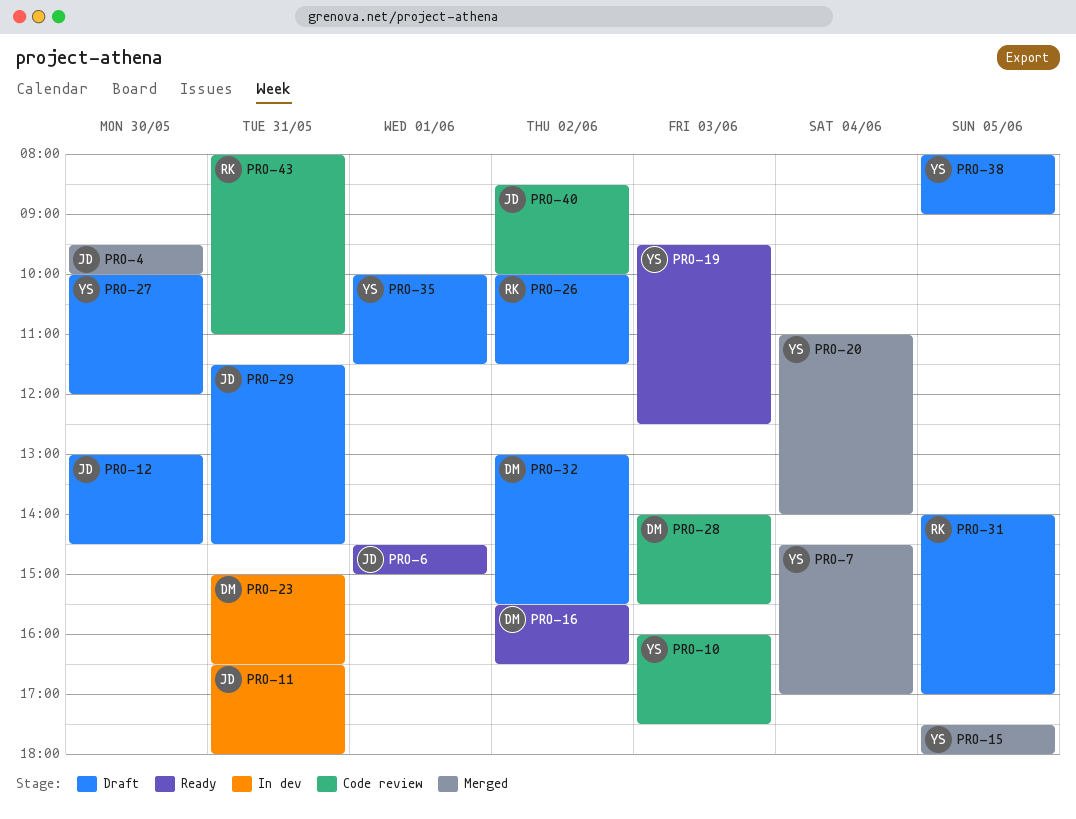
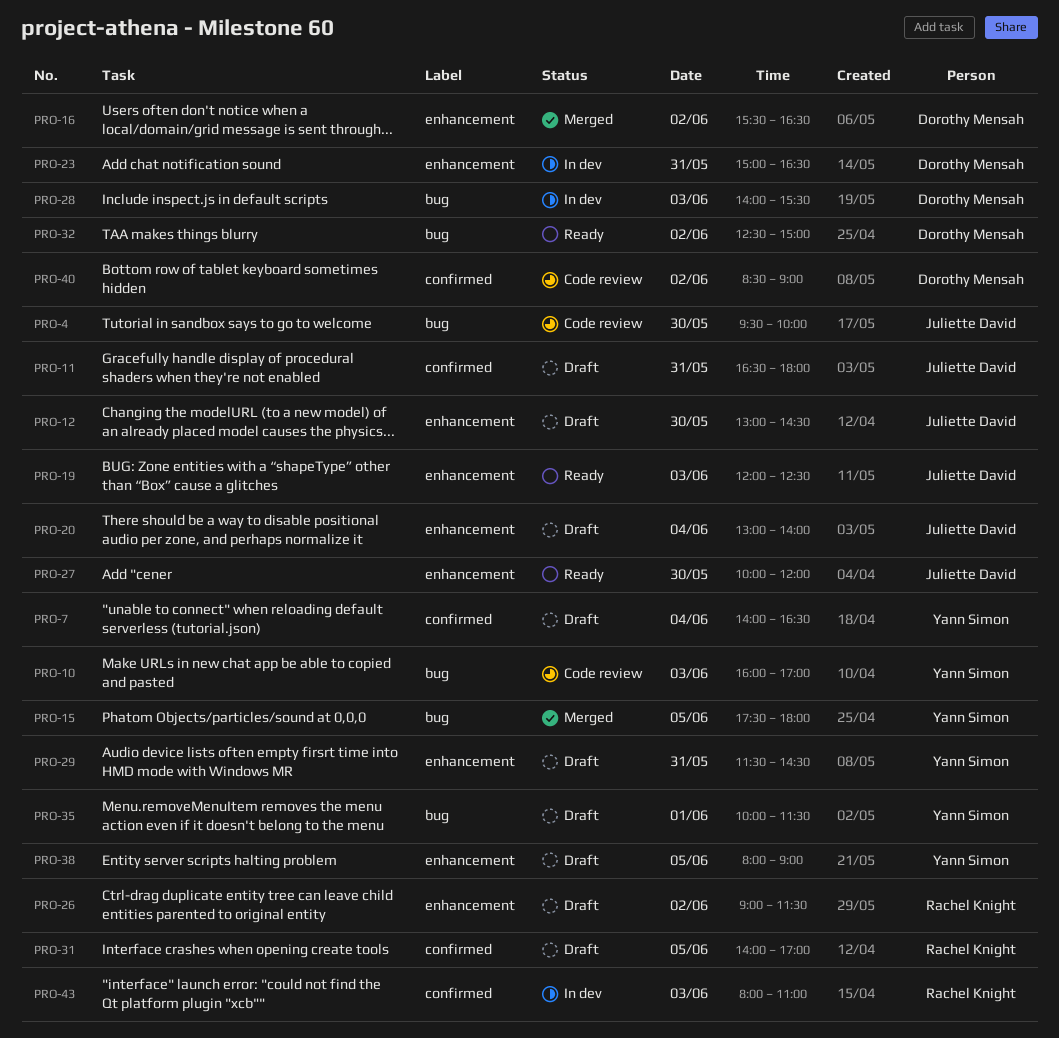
PRO-4, status: Merged -> Code review
PRO-6: present -> none
PRO-7, status: Merged -> Draft
PRO-7, begins: 14:30 -> 14:00
PRO-7, ends: 17:00 -> 16:30
PRO-10, ends: 17:30 -> 17:00
PRO-11, status: In dev -> Draft
PRO-16, status: Ready -> Merged
PRO-19, owner: Yann Simon -> Juliette David
PRO-19, begins: 09:30 -> 12:00
PRO-20, status: Merged -> Draft
PRO-20, owner: Yann Simon -> Juliette David
PRO-20, begins: 11:00 -> 13:00
PRO-26, begins: 10:00 -> 09:00
PRO-27, status: Draft -> Ready
PRO-27, owner: Yann Simon -> Juliette David
PRO-28, status: Code review -> In dev
PRO-29, owner: Juliette David -> Yann Simon
PRO-32, status: Draft -> Ready
PRO-32, begins: 13:00 -> 12:30
PRO-32, ends: 15:30 -> 15:00
PRO-40, owner: Juliette David -> Dorothy Mensah
PRO-40, ends: 10:00 -> 09:00
PRO-43, status: Code review -> In dev
PRO-43, day: May 31 -> Jun 3

